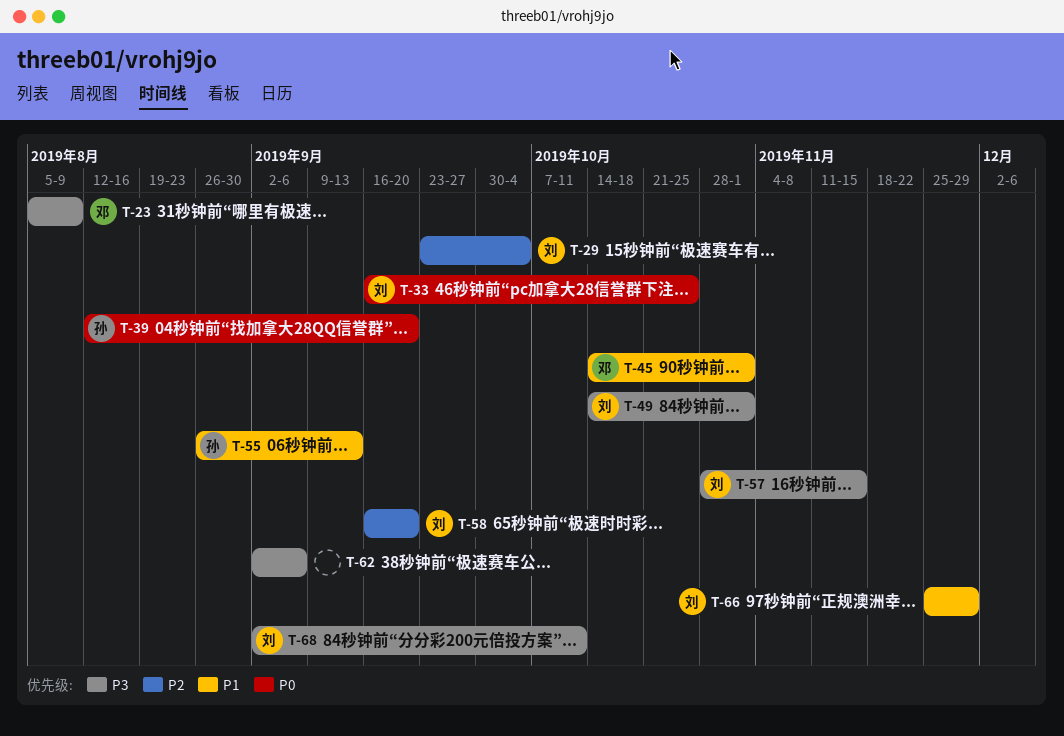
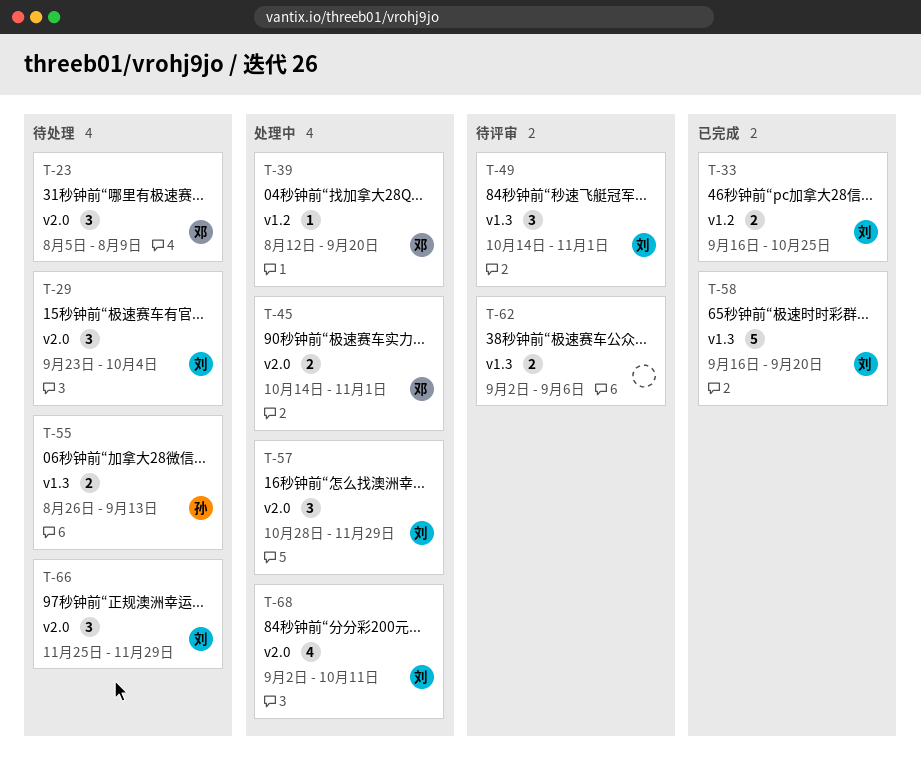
T-39, owner: 孙 -> 邓
T-57, due: Nov 15 -> Nov 29

